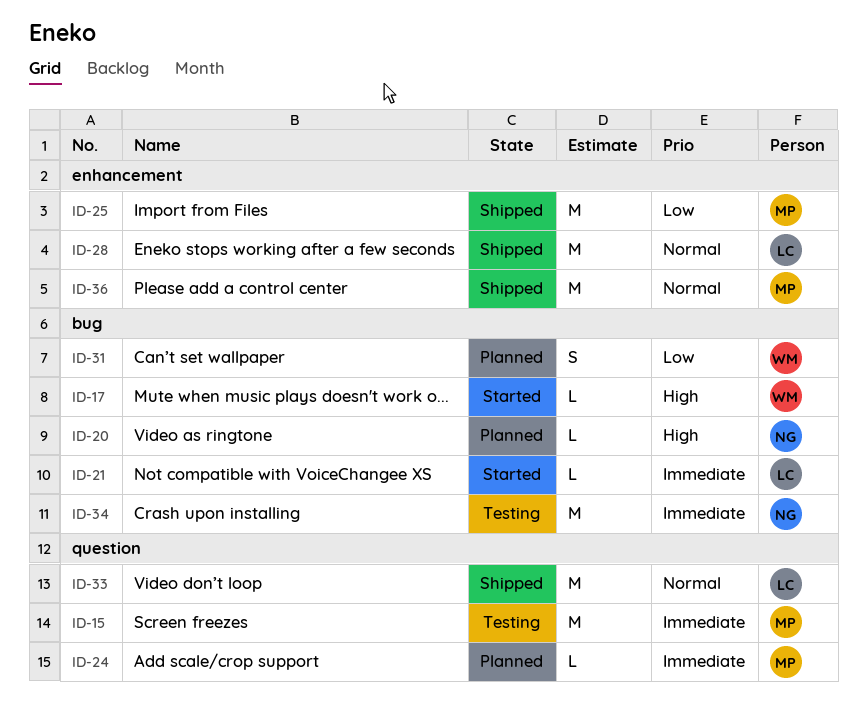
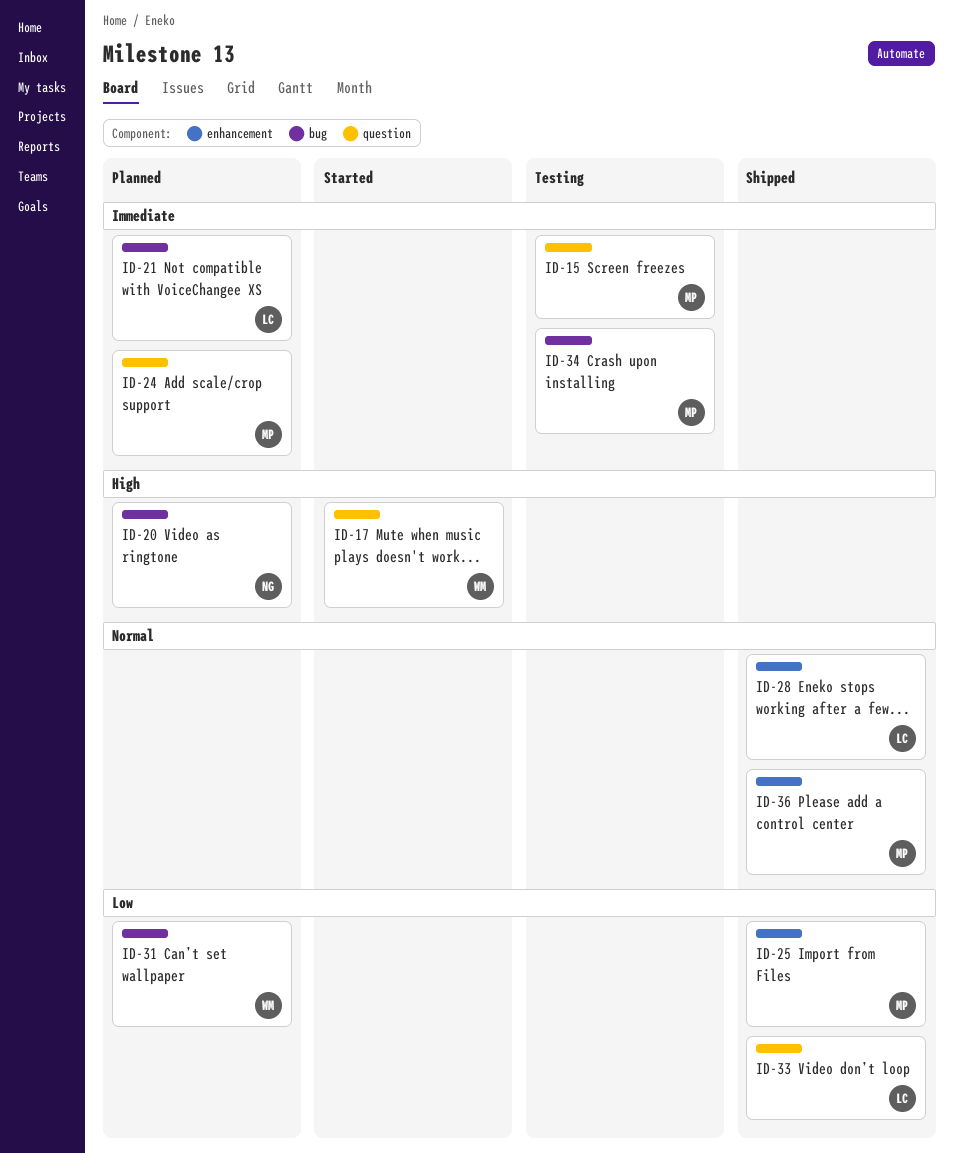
ID-17, label: bug -> question
ID-21, status: Started -> Planned
ID-33, priority: Normal -> Low
ID-34, owner: NG -> MP

